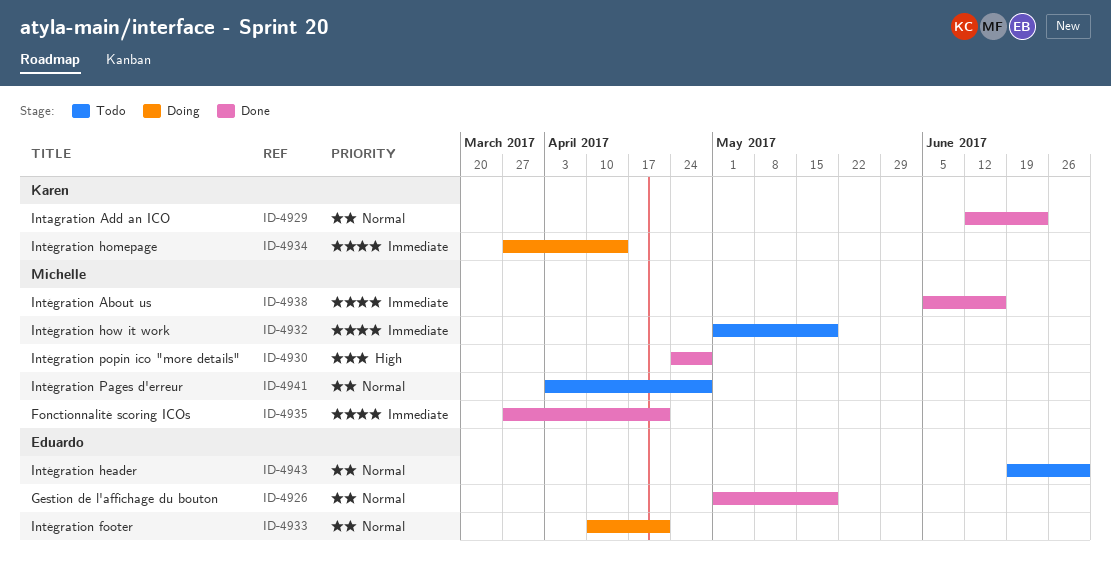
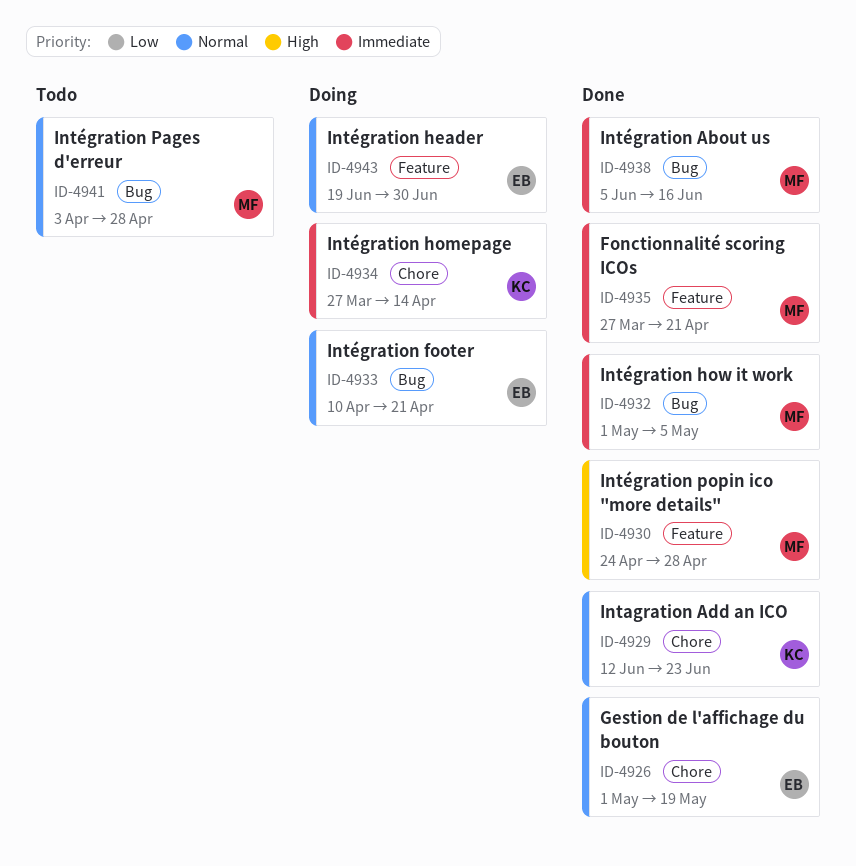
ID-4932, status: Todo -> Done
ID-4932, due: May 19 -> May 5
ID-4943, status: Todo -> Doing

